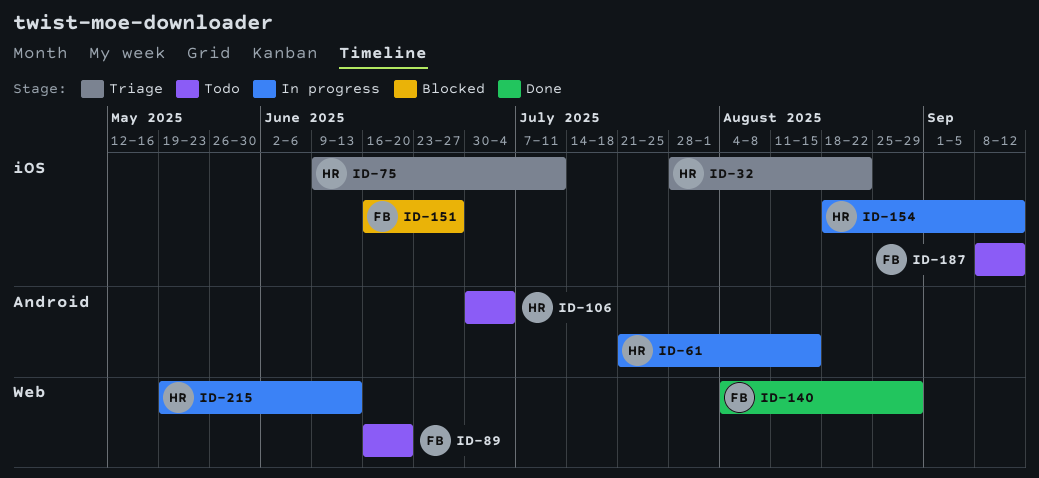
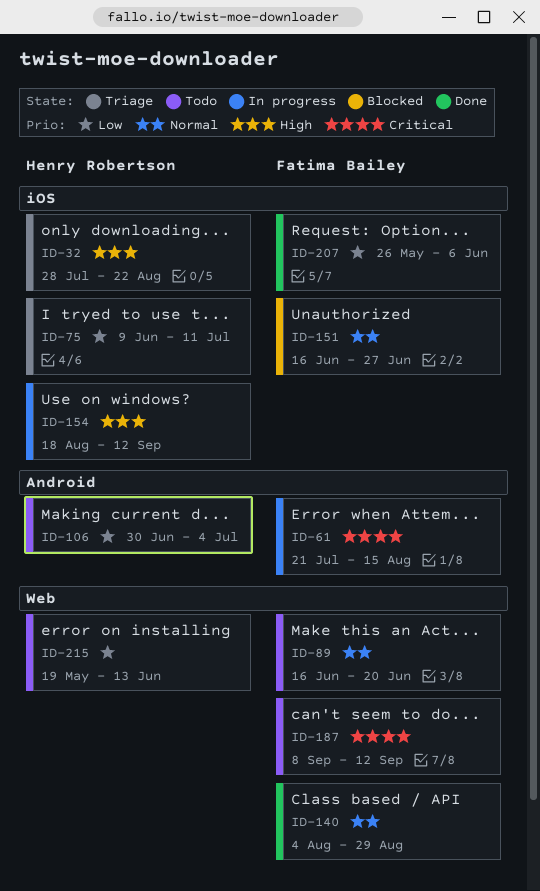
ID-61, owner: Henry Robertson -> Fatima Bailey
ID-187, label: iOS -> Web
ID-207: none -> present
ID-215, status: In progress -> Todo

